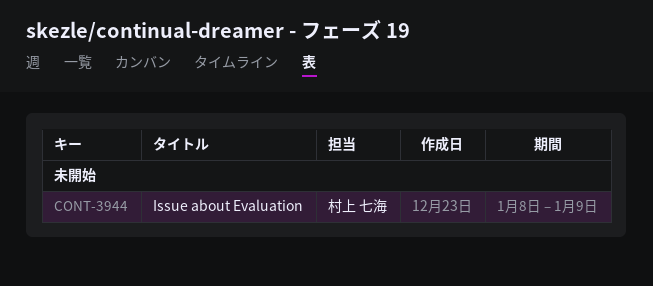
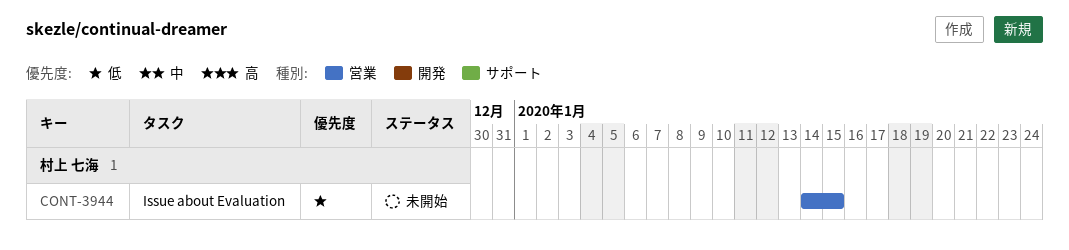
CONT-3944, start: Jan 8 -> Jan 14
CONT-3944, due: Jan 9 -> Jan 15

